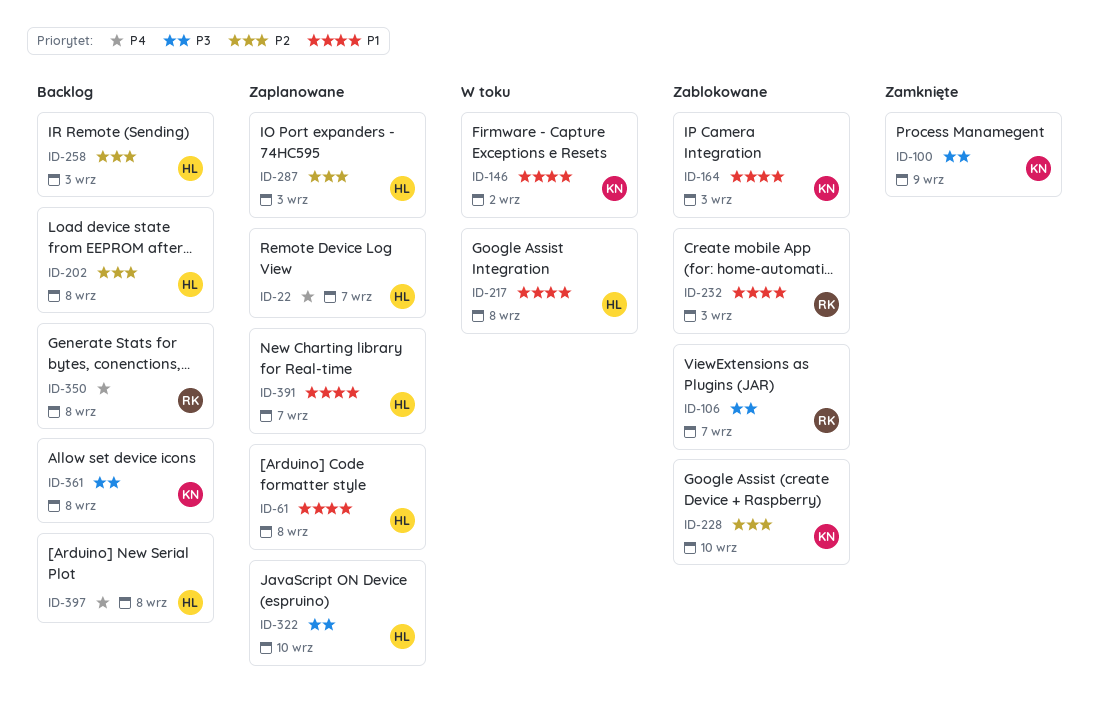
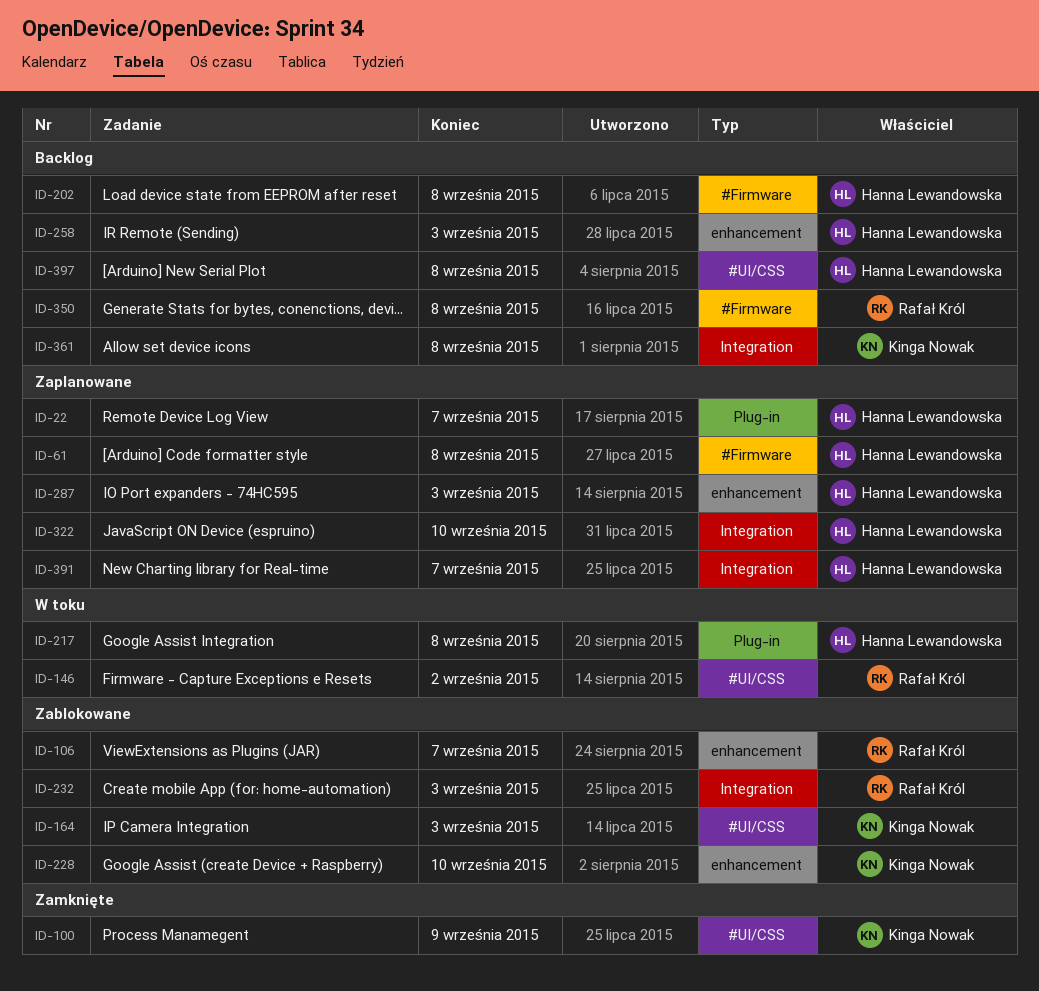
ID-146, owner: Kinga Nowak -> Rafał Król

